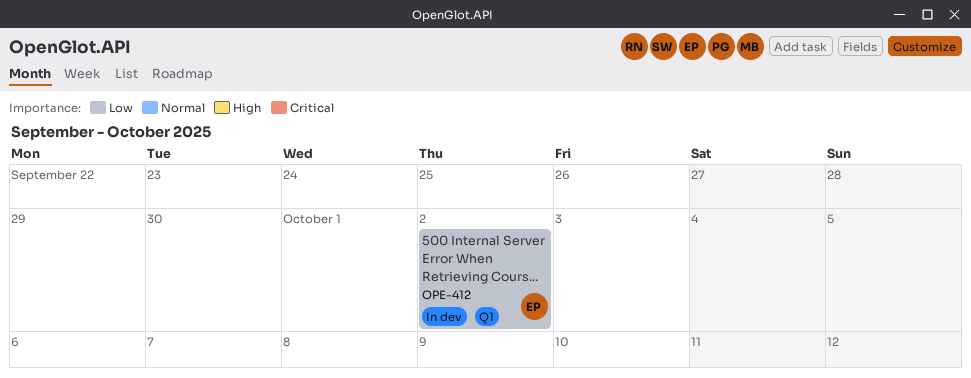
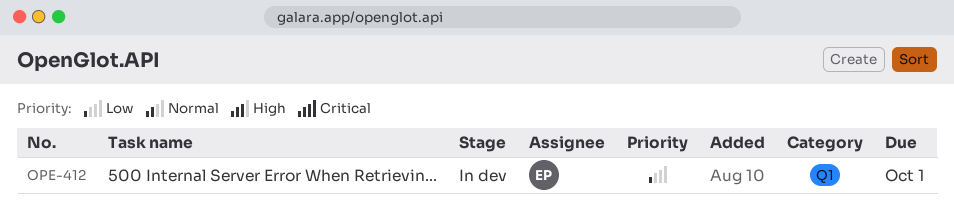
OPE-412, due: Oct 2 -> Oct 1

